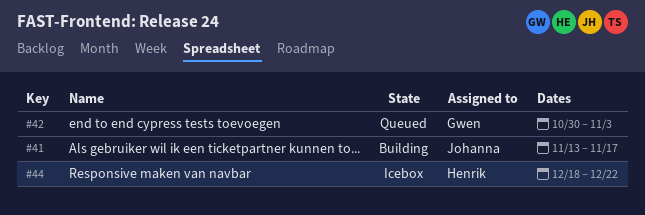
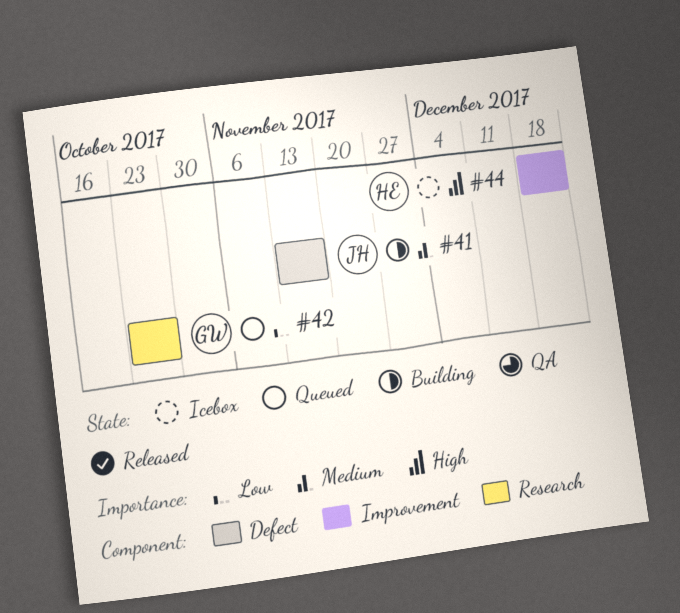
#42, start: Oct 30 -> Oct 23
#42, due: Nov 3 -> Oct 27

